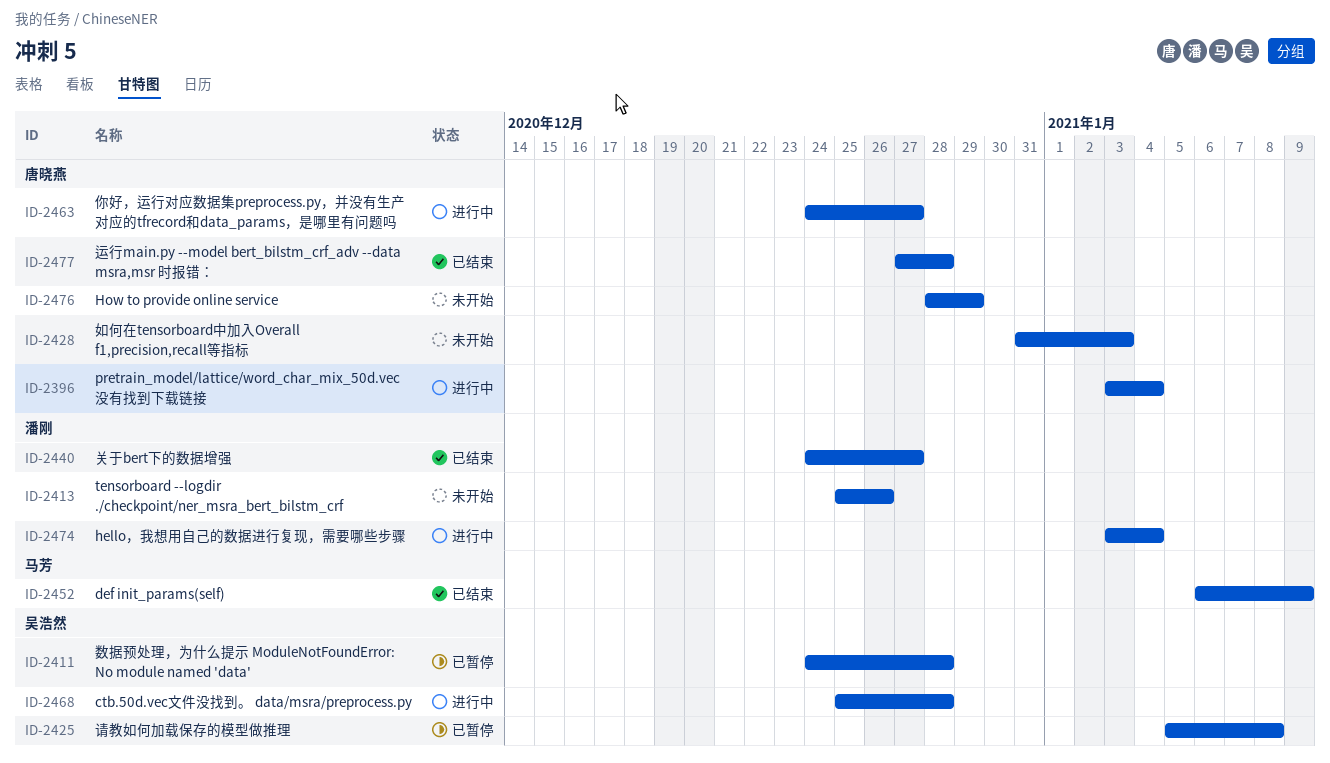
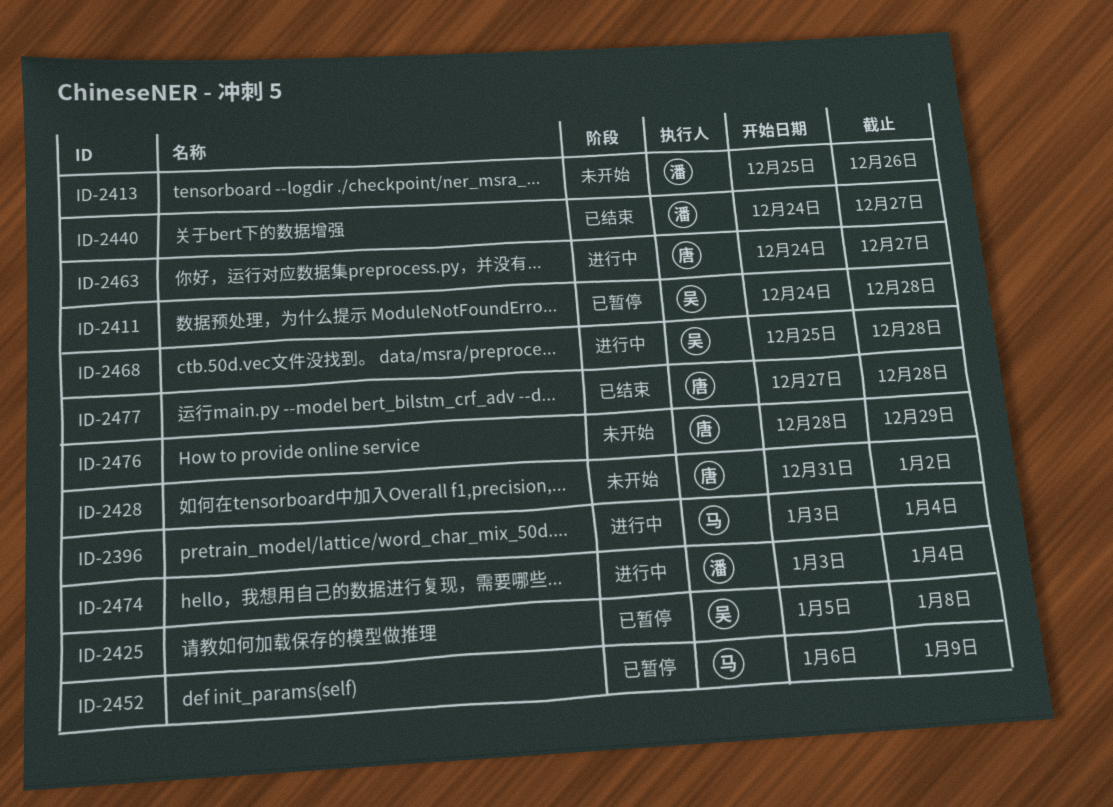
ID-2396, owner: 唐晓燕 -> 马芳
ID-2428, due: Jan 3 -> Jan 2
ID-2452, status: 已结束 -> 已暂停

